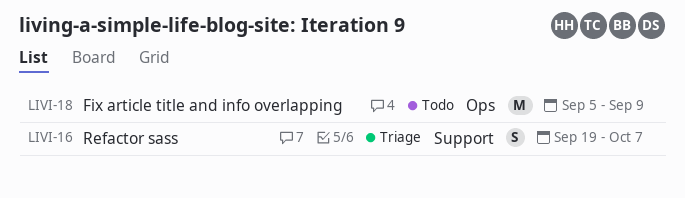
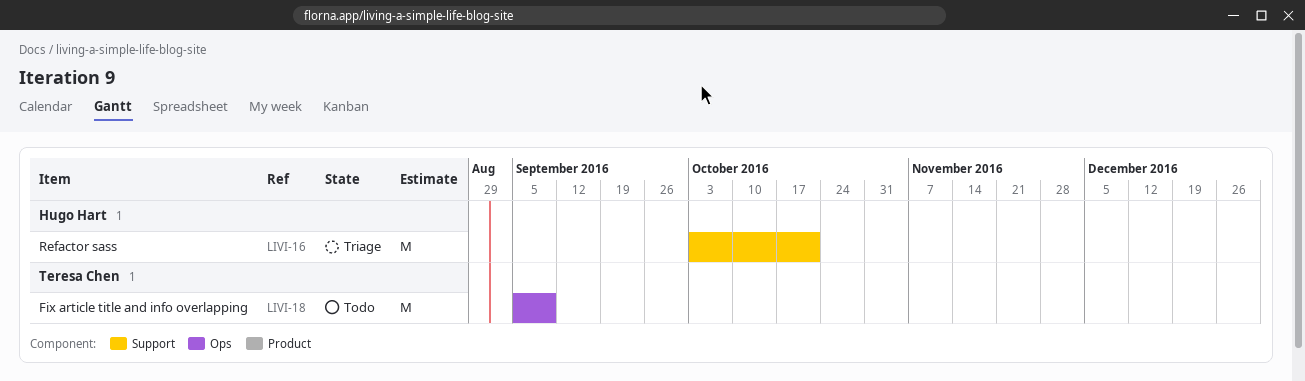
LIVI-16, estimate: S -> M
LIVI-16, start: Sep 19 -> Oct 3
LIVI-16, due: Oct 7 -> Oct 21

